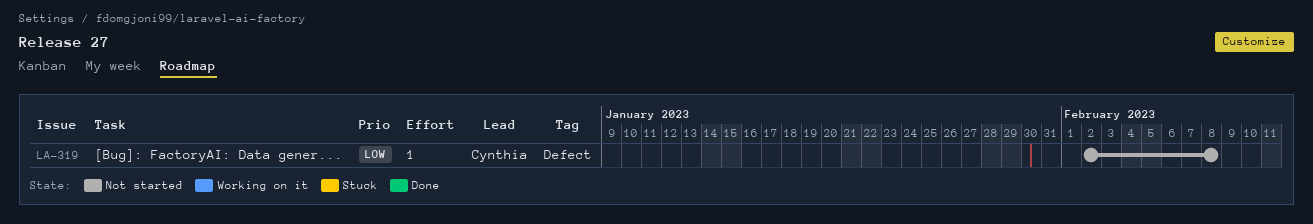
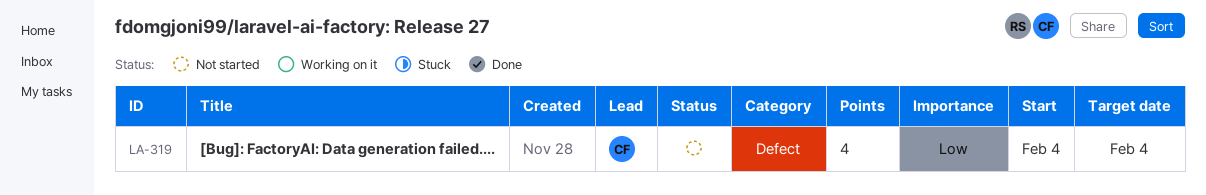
LA-319, estimate: 1 -> 4
LA-319, start: Feb 2 -> Feb 4
LA-319, due: Feb 8 -> Feb 4

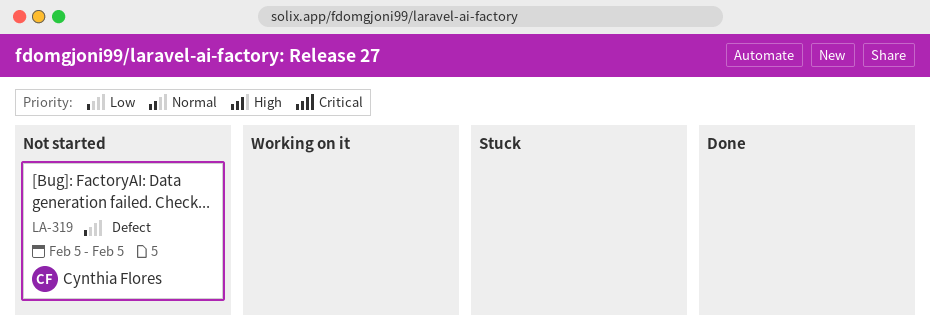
LA-319, start: Feb 4 -> Feb 5
LA-319, due: Feb 4 -> Feb 5

